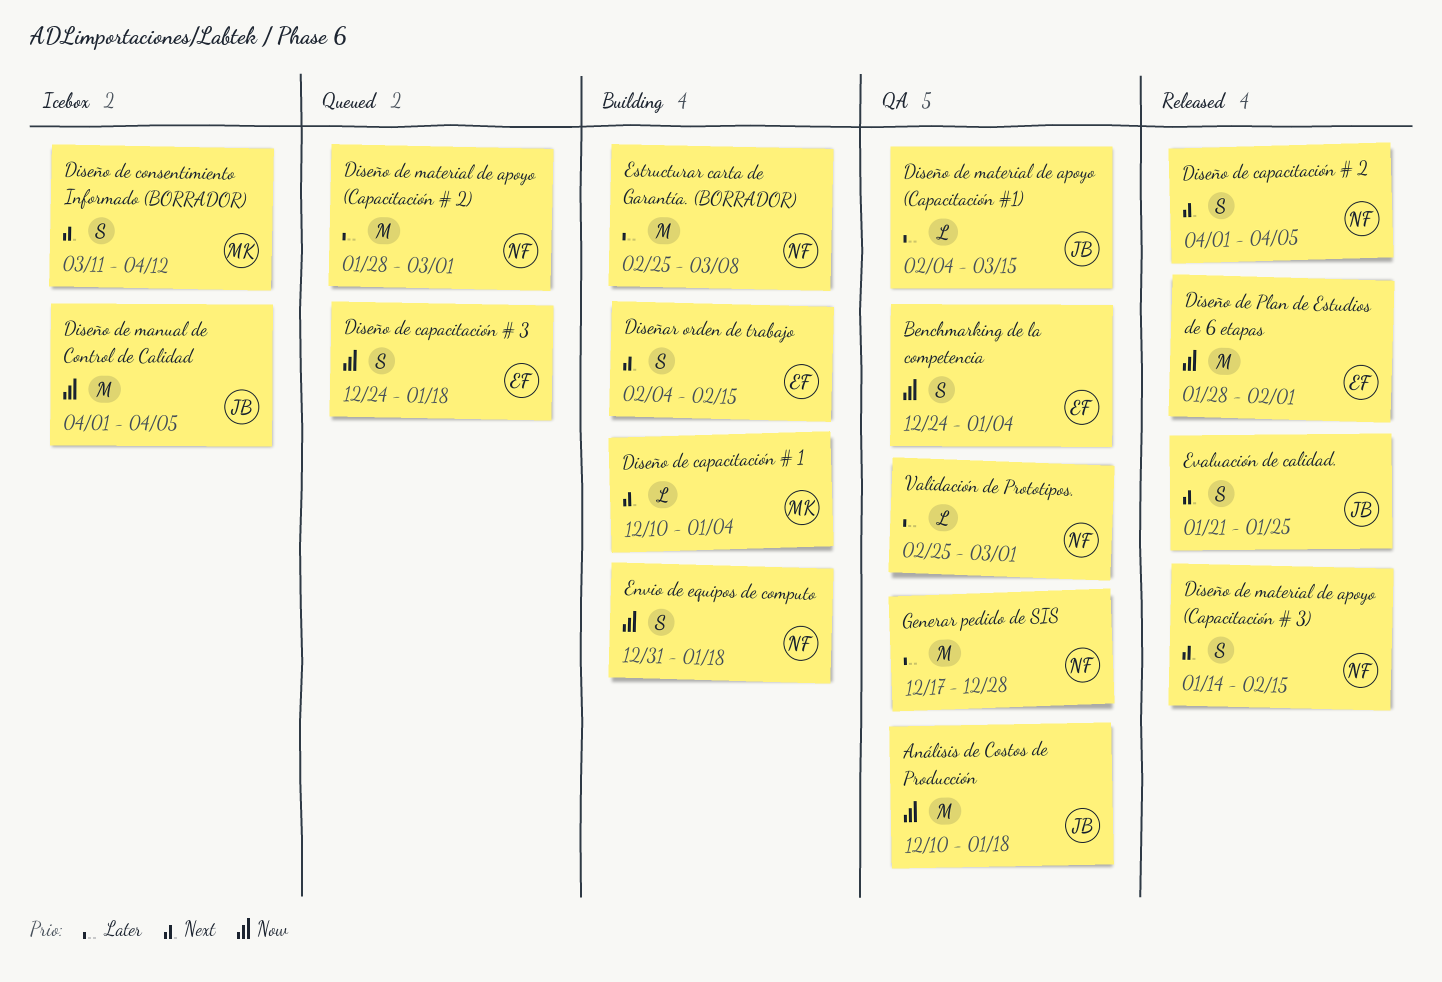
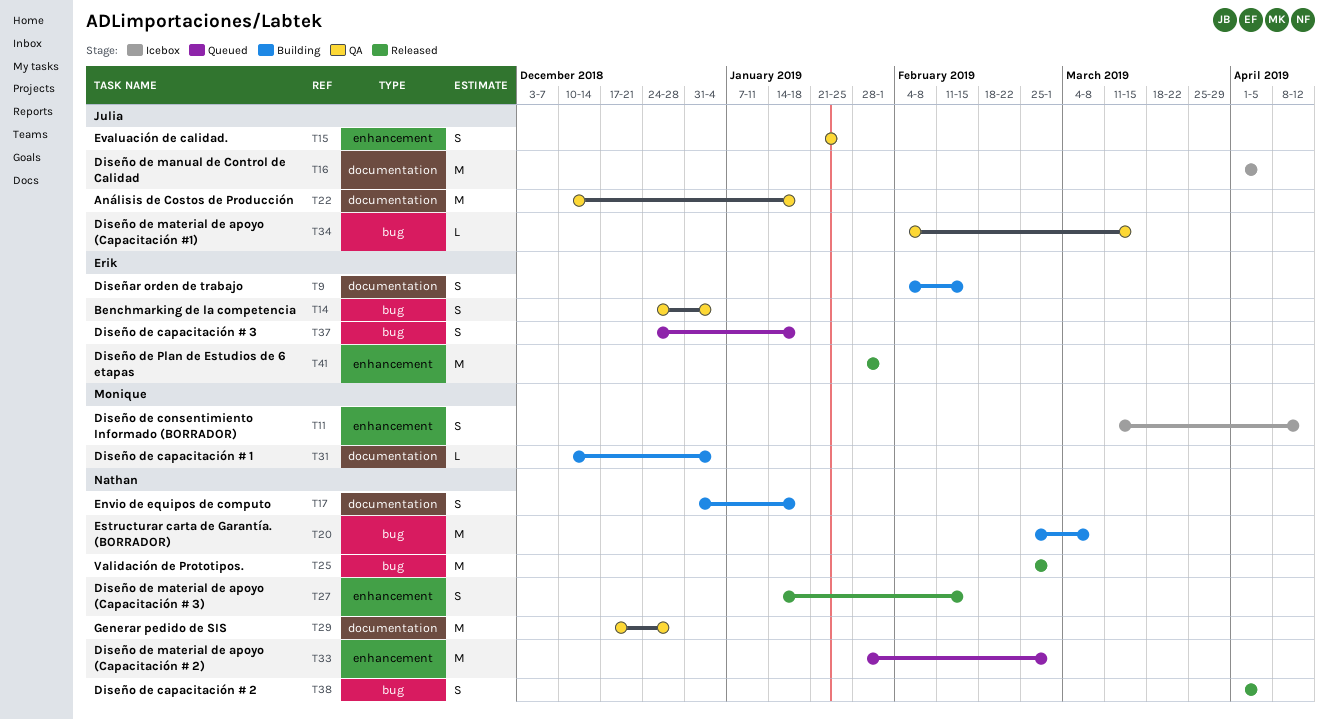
Evaluación de calidad., status: Released -> QA
Validación de Prototipos., status: QA -> Released
Validación de Prototipos., estimate: L -> M

